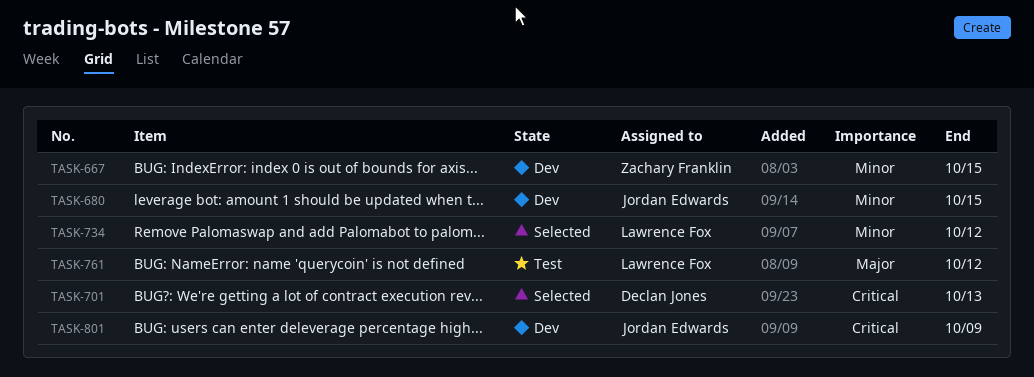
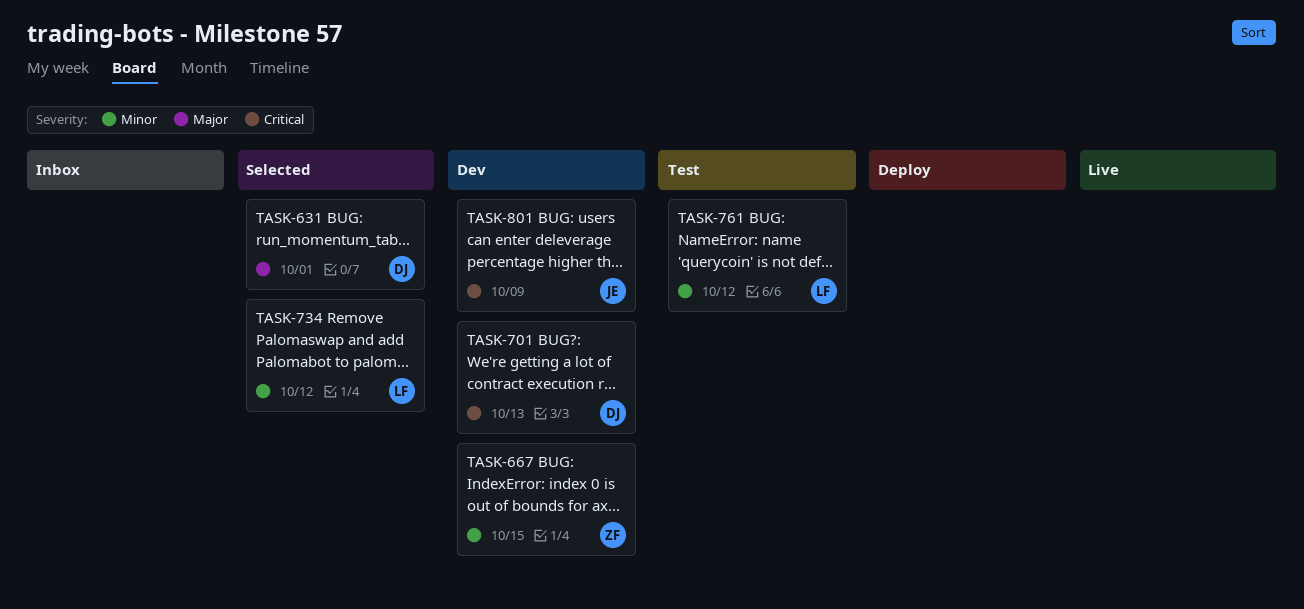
TASK-631: none -> present
TASK-680: present -> none
TASK-701, status: Selected -> Dev
TASK-761, priority: Major -> Minor

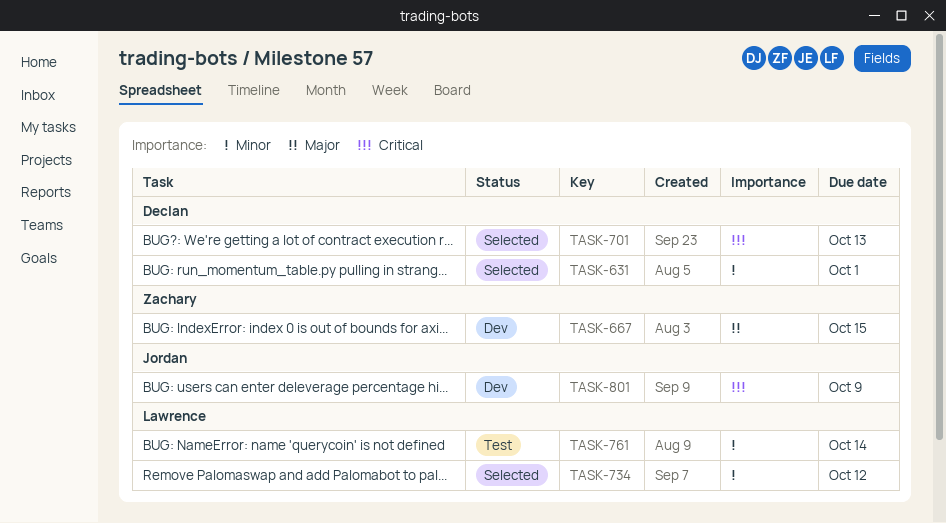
TASK-631, priority: Major -> Minor
TASK-667, priority: Minor -> Major
TASK-701, status: Dev -> Selected
TASK-761, due: Oct 12 -> Oct 14

